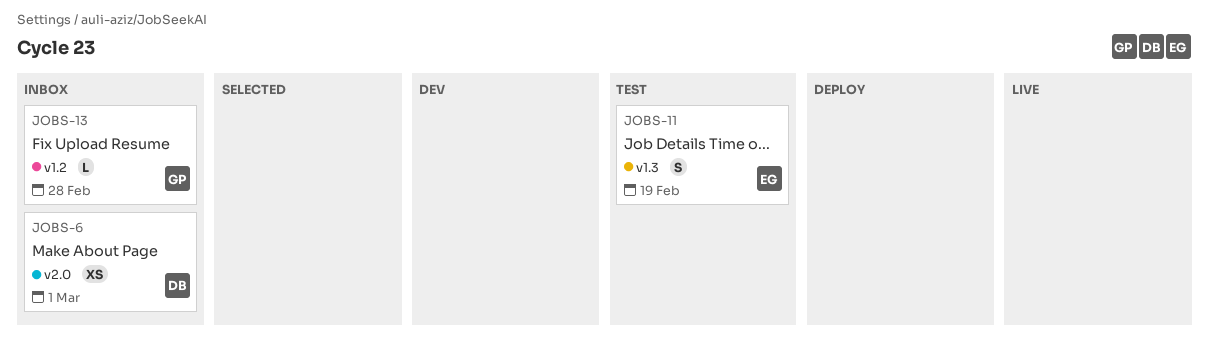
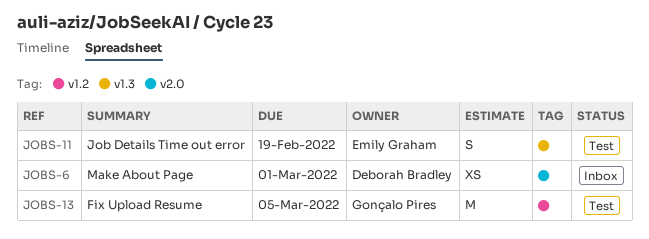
JOBS-13, status: Inbox -> Test
JOBS-13, estimate: L -> M
JOBS-13, due: Feb 28 -> Mar 5

